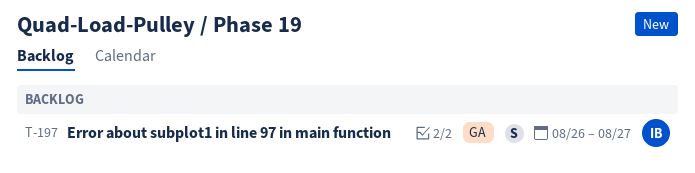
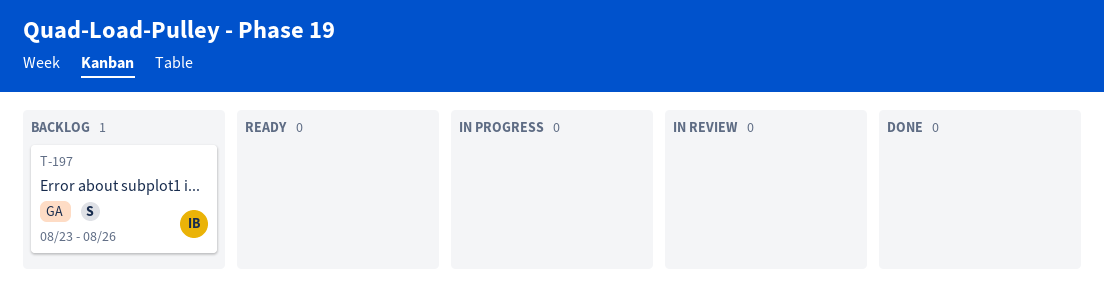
T-197, start: Aug 26 -> Aug 23
T-197, due: Aug 27 -> Aug 26

